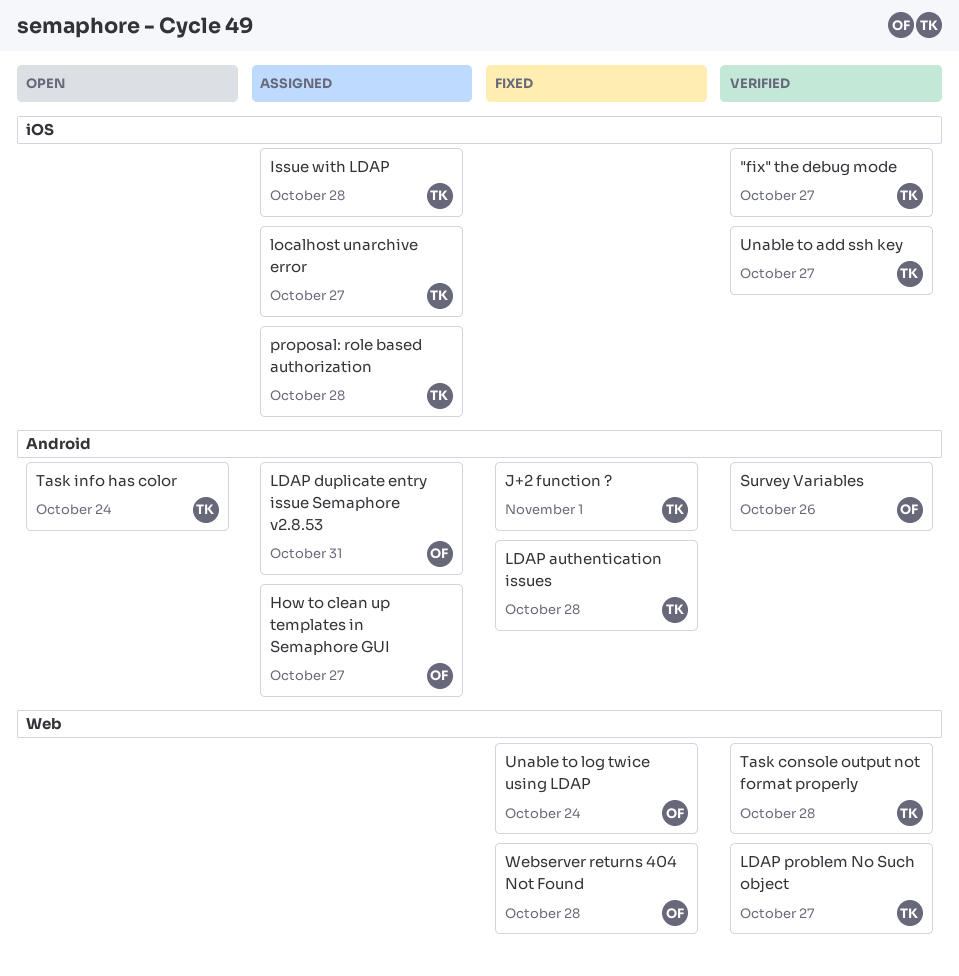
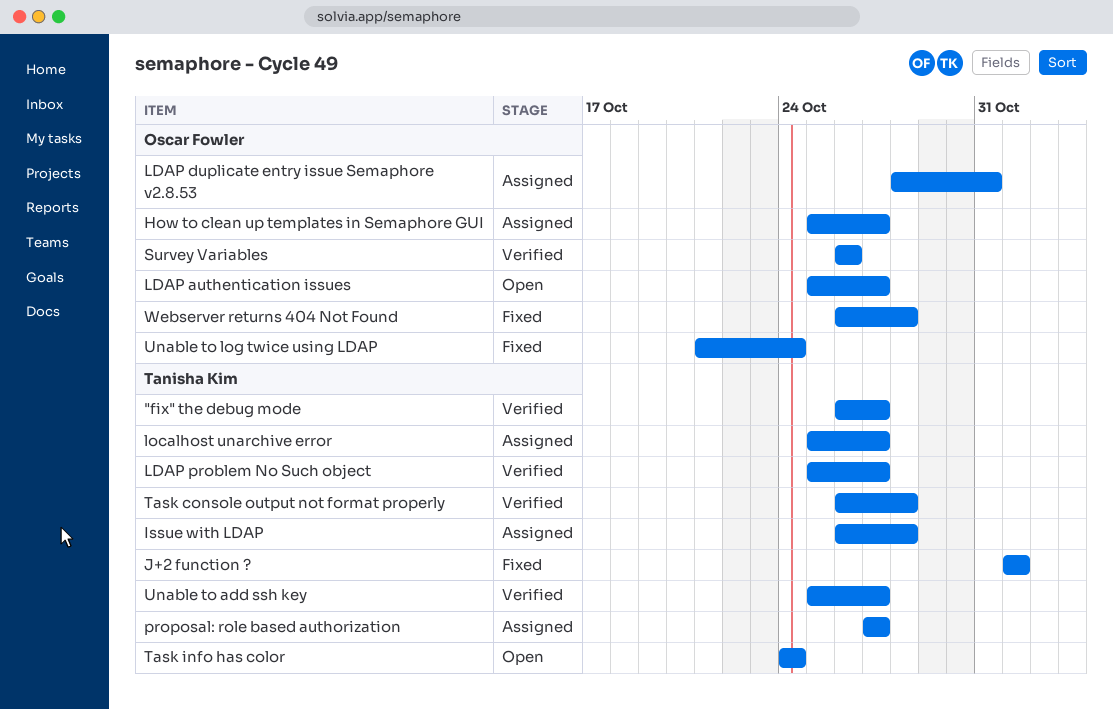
LDAP authentication issues, status: Fixed -> Open
LDAP authentication issues, owner: Tanisha Kim -> Oscar Fowler
LDAP authentication issues, due: Oct 28 -> Oct 27
proposal: role based authorization, due: Oct 28 -> Oct 27

